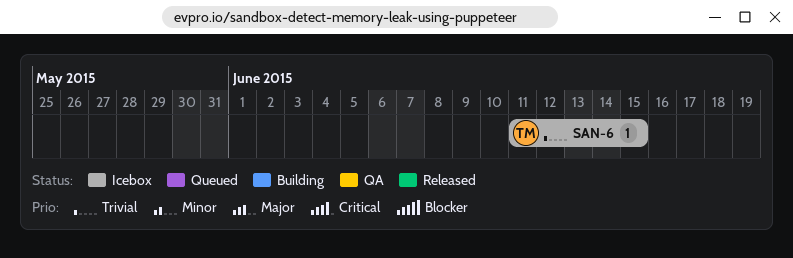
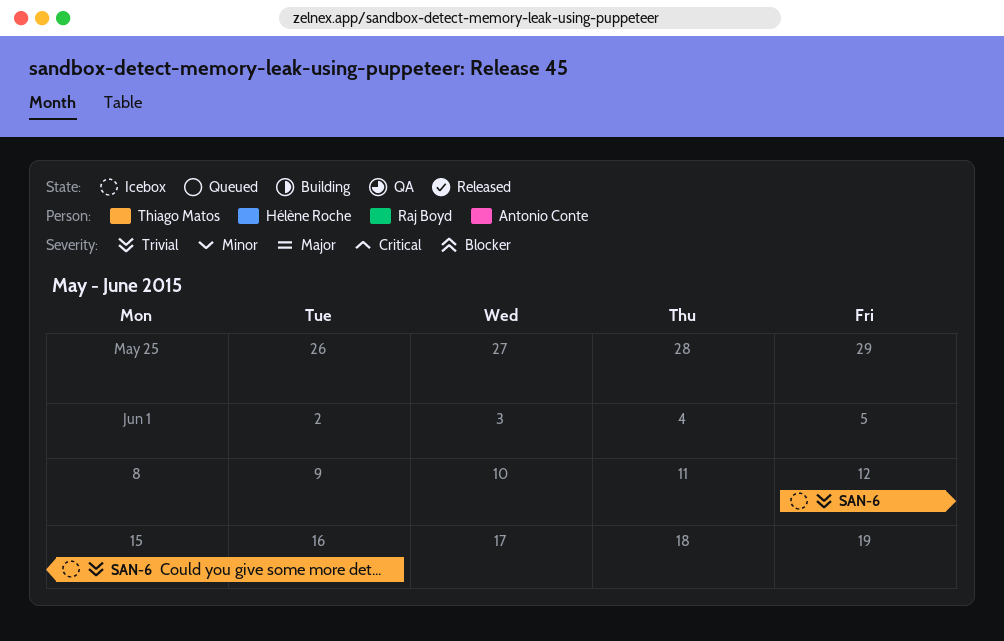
SAN-6, start: Jun 11 -> Jun 12
SAN-6, due: Jun 15 -> Jun 16

